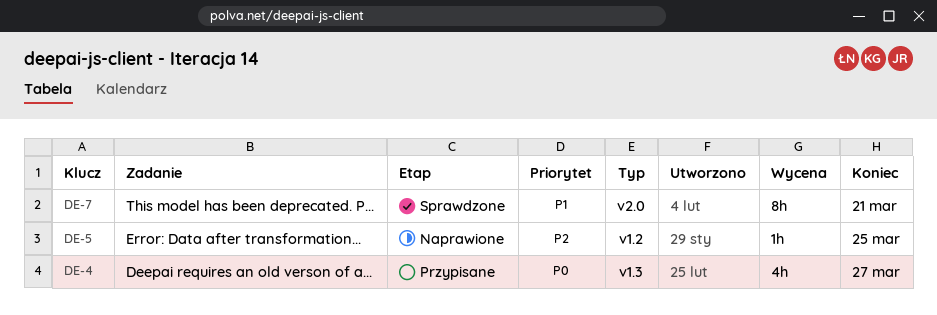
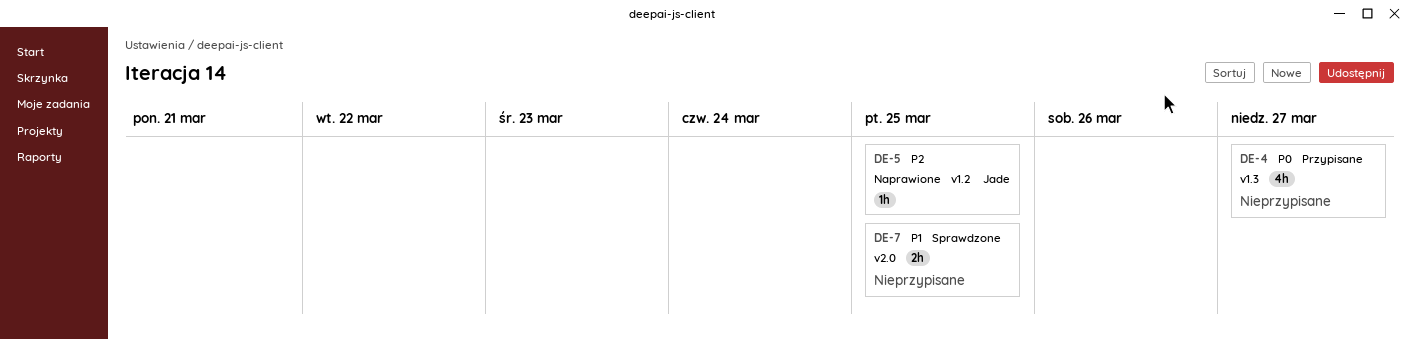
DE-7, estimate: 8h -> 2h
DE-7, due: Mar 21 -> Mar 25

